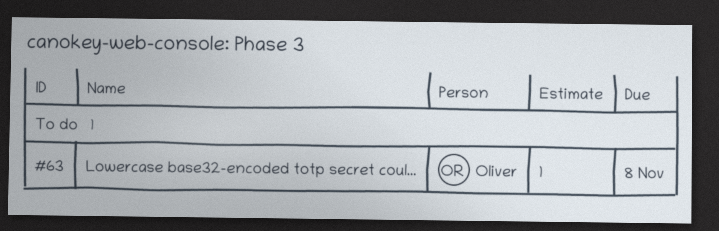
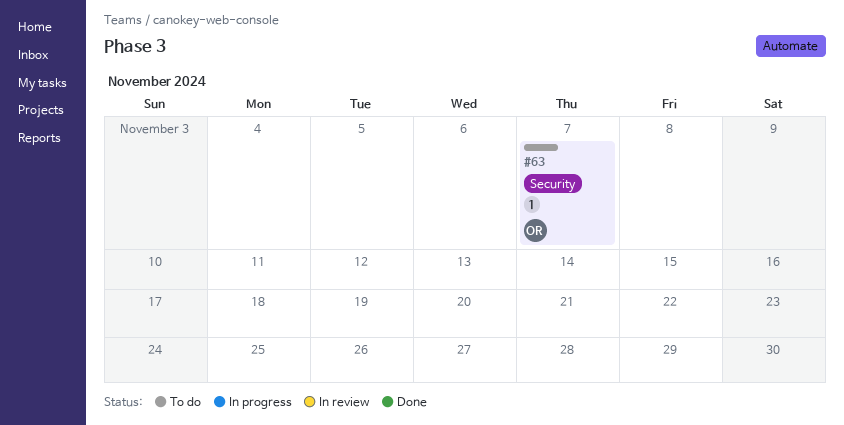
#63, due: Nov 8 -> Nov 7

